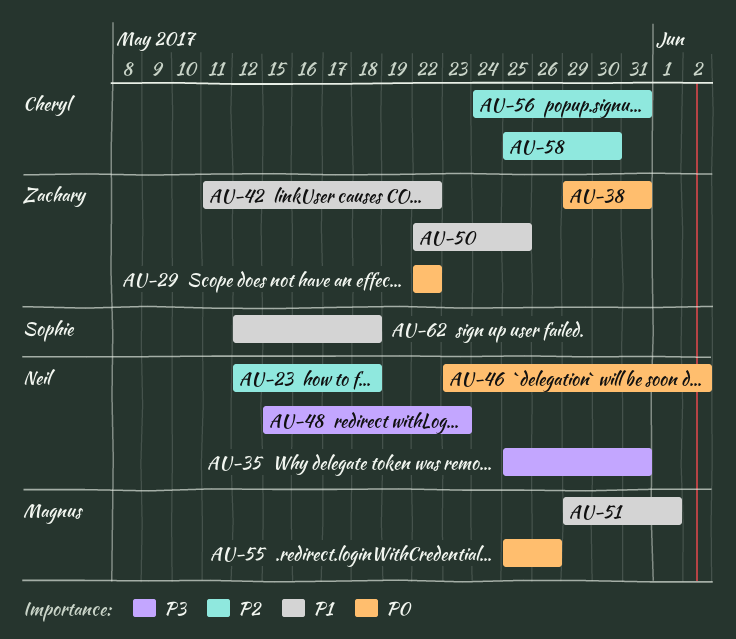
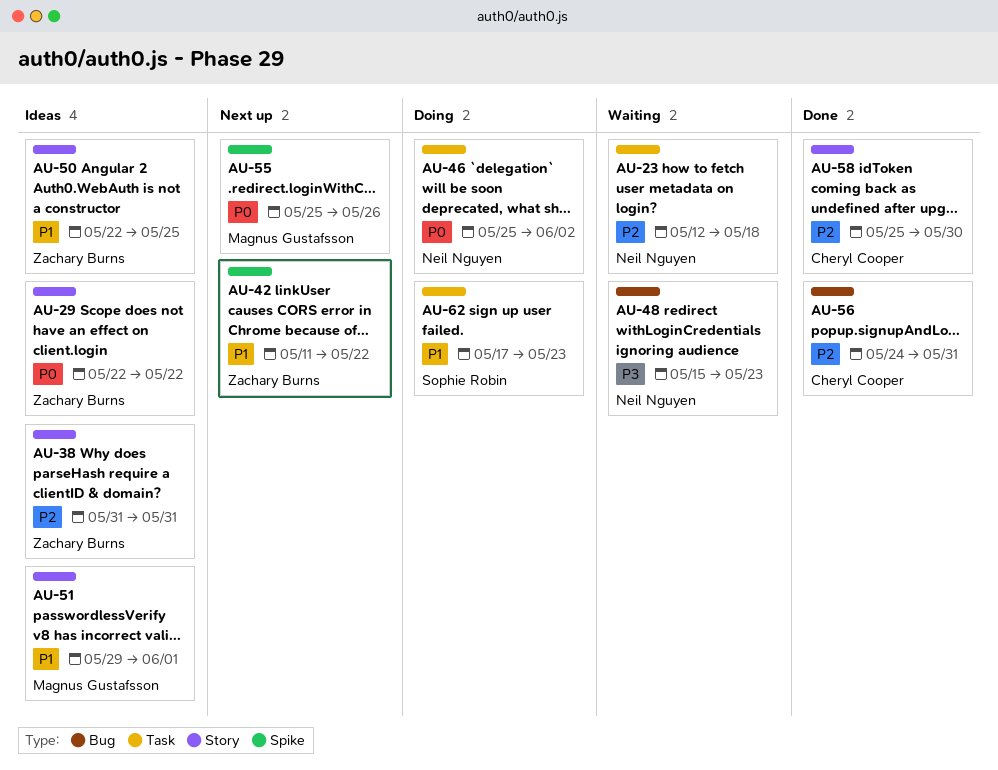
AU-35: present -> none
AU-38, priority: P0 -> P2
AU-38, start: May 29 -> May 31
AU-46, start: May 23 -> May 25
AU-62, start: May 12 -> May 17
AU-62, due: May 18 -> May 23

